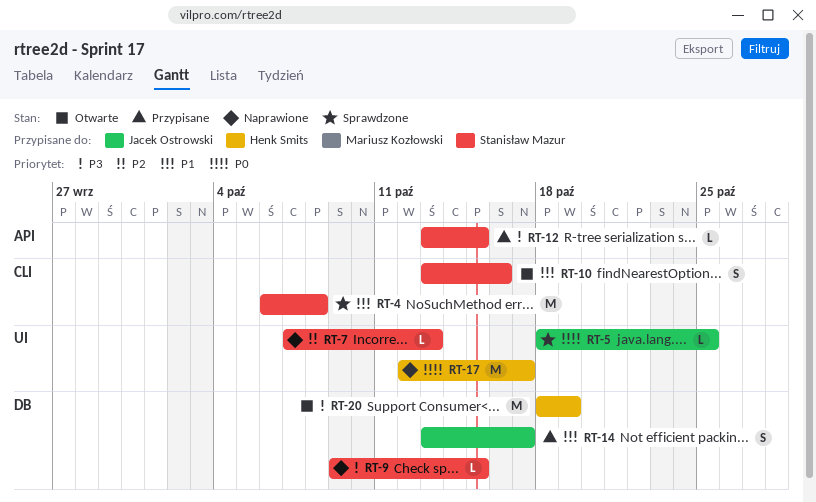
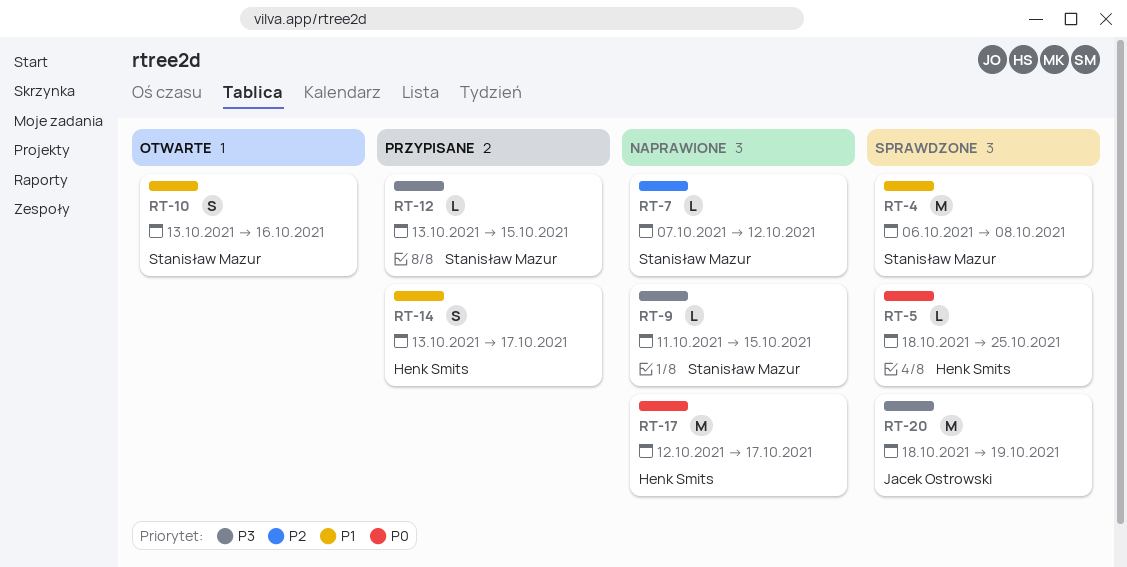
RT-5, owner: Jacek Ostrowski -> Henk Smits
RT-7, due: Oct 13 -> Oct 12
RT-9, start: Oct 9 -> Oct 11
RT-14, owner: Jacek Ostrowski -> Henk Smits
RT-20, status: Otwarte -> Sprawdzone
RT-20, owner: Henk Smits -> Jacek Ostrowski

